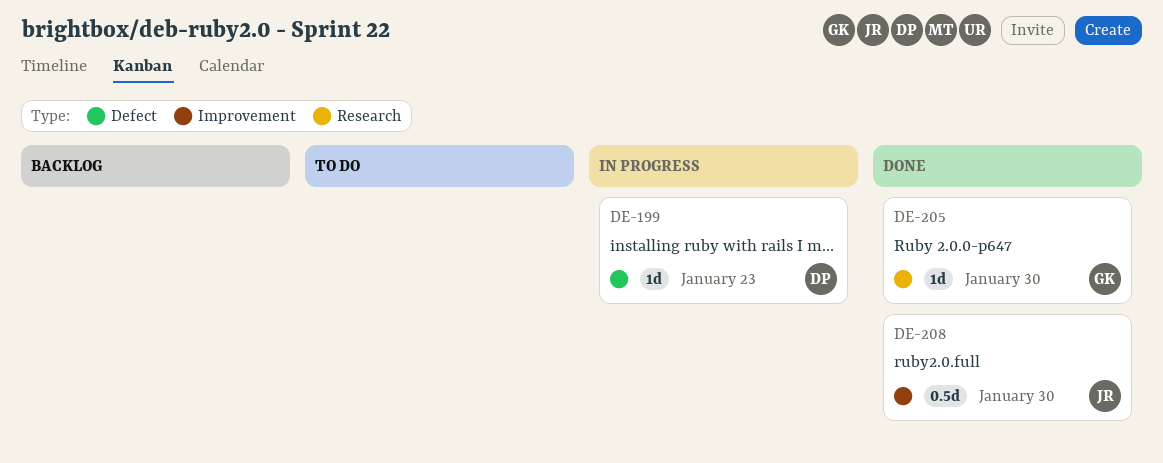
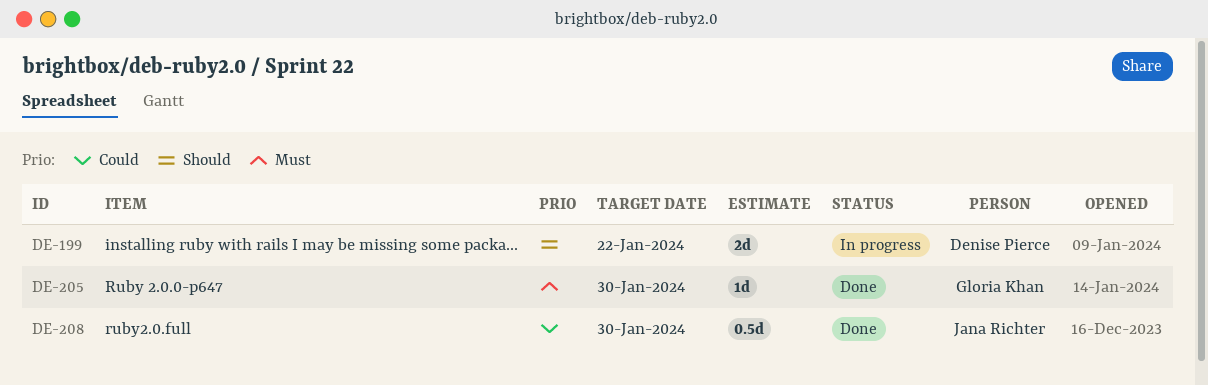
DE-199, estimate: 1d -> 2d
DE-199, due: Jan 23 -> Jan 22

